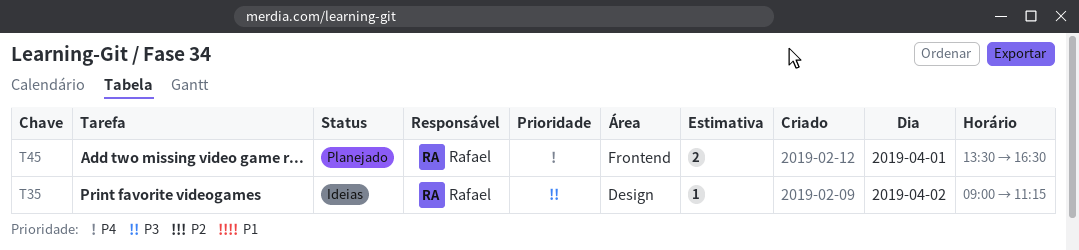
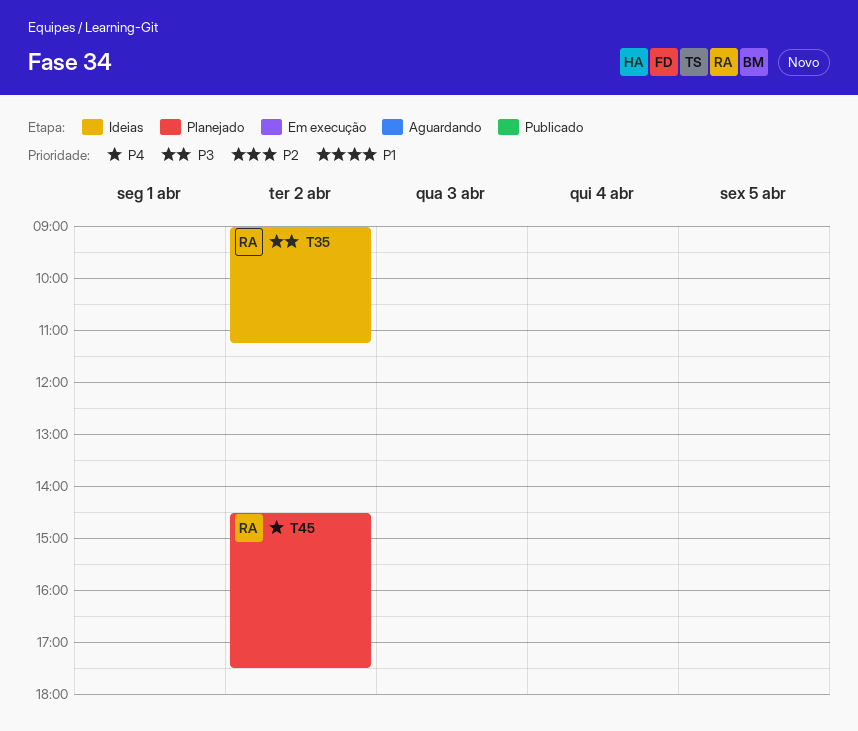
T45, day: Apr 1 -> Apr 2
T45, begins: 13:30 -> 14:30
T45, ends: 16:30 -> 17:30

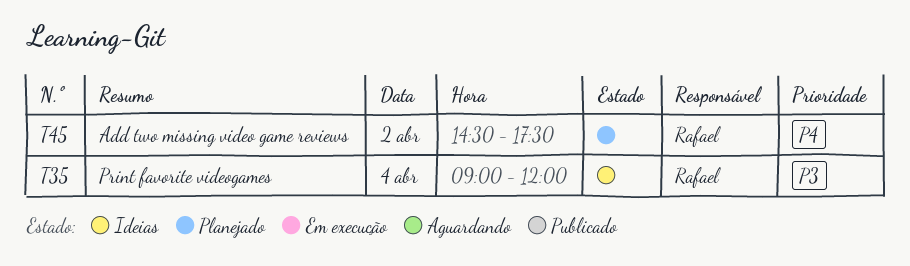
T35, day: Apr 2 -> Apr 4
T35, ends: 11:15 -> 12:00

